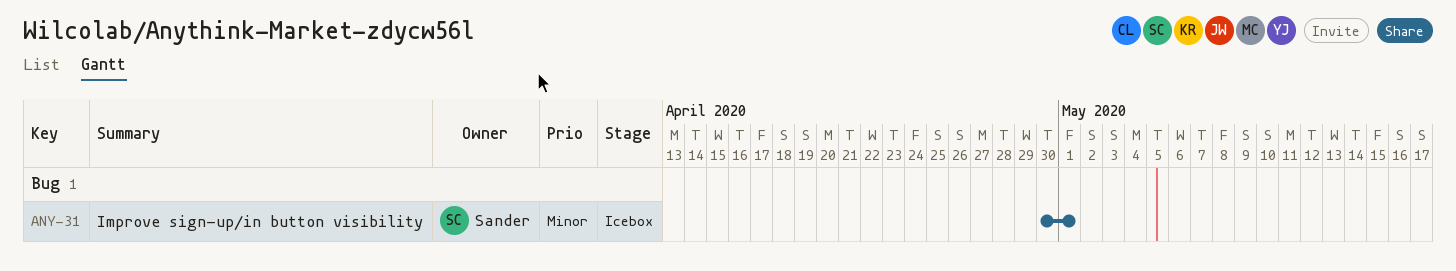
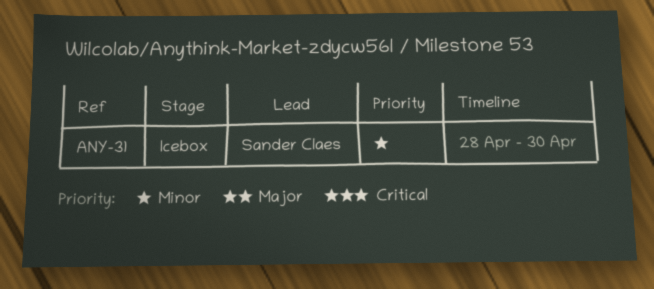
ANY-31, start: Apr 30 -> Apr 28
ANY-31, due: May 1 -> Apr 30

